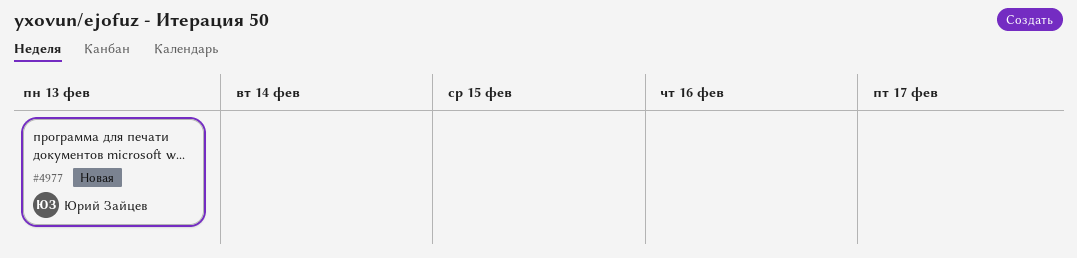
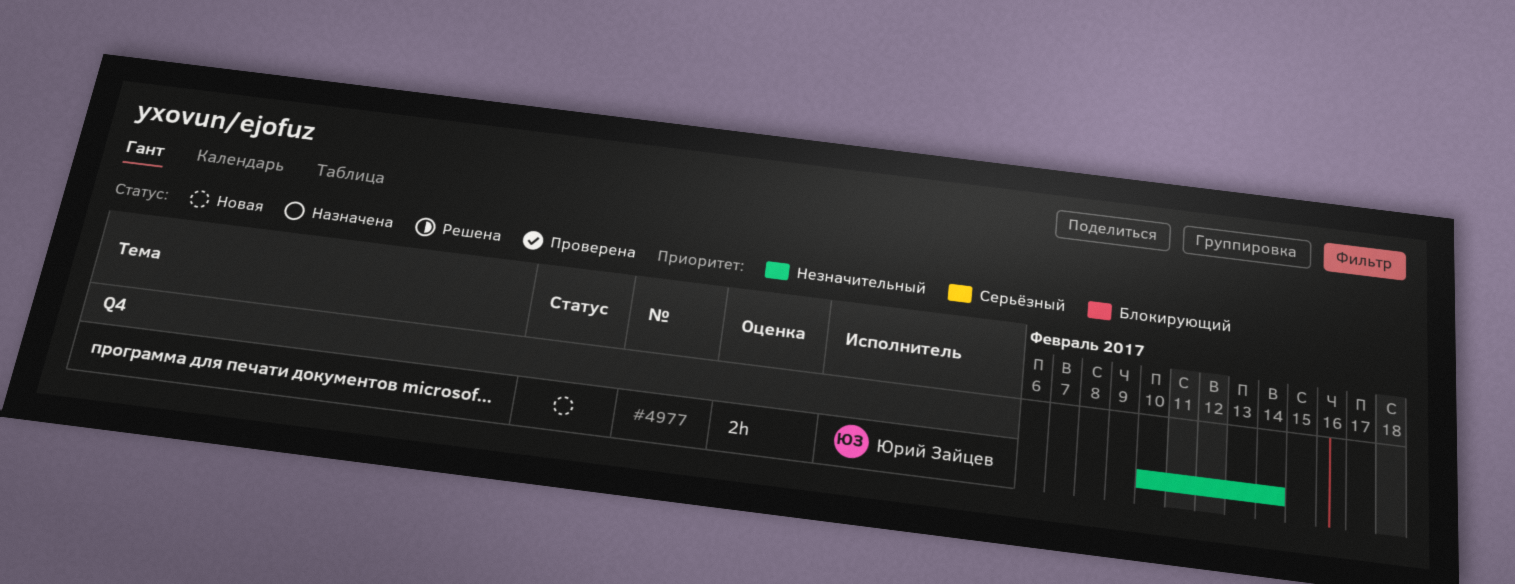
#4977, due: Feb 13 -> Feb 14

